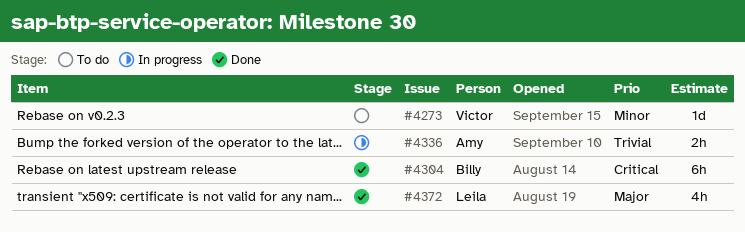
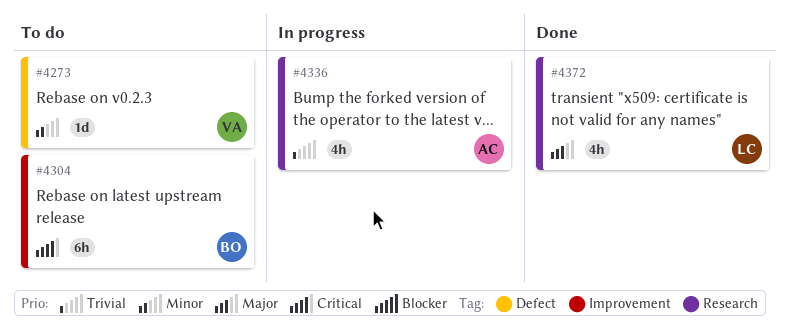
#4304, status: Done -> To do
#4336, estimate: 2h -> 4h

